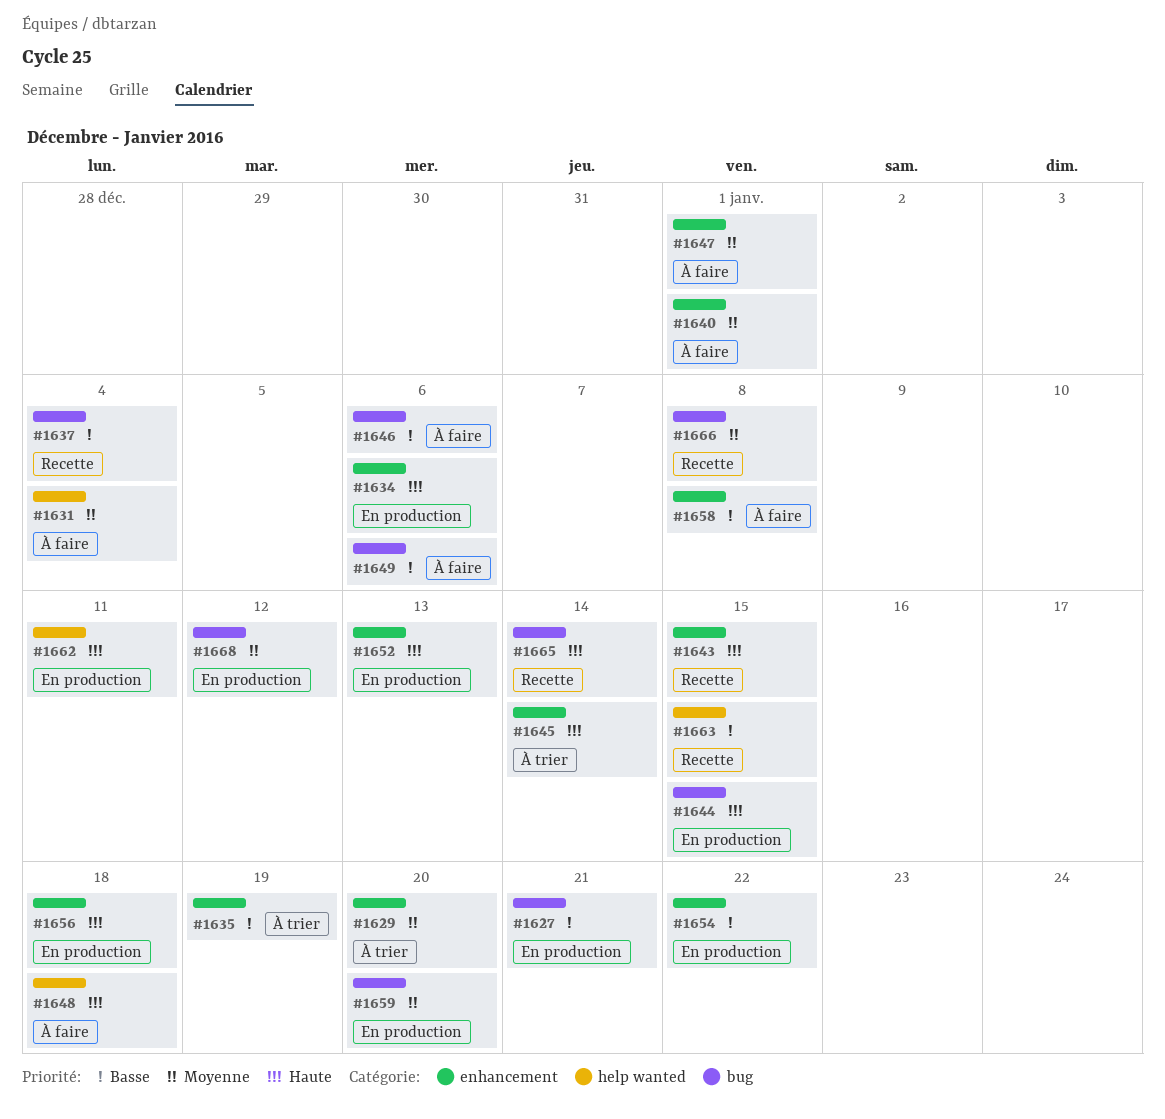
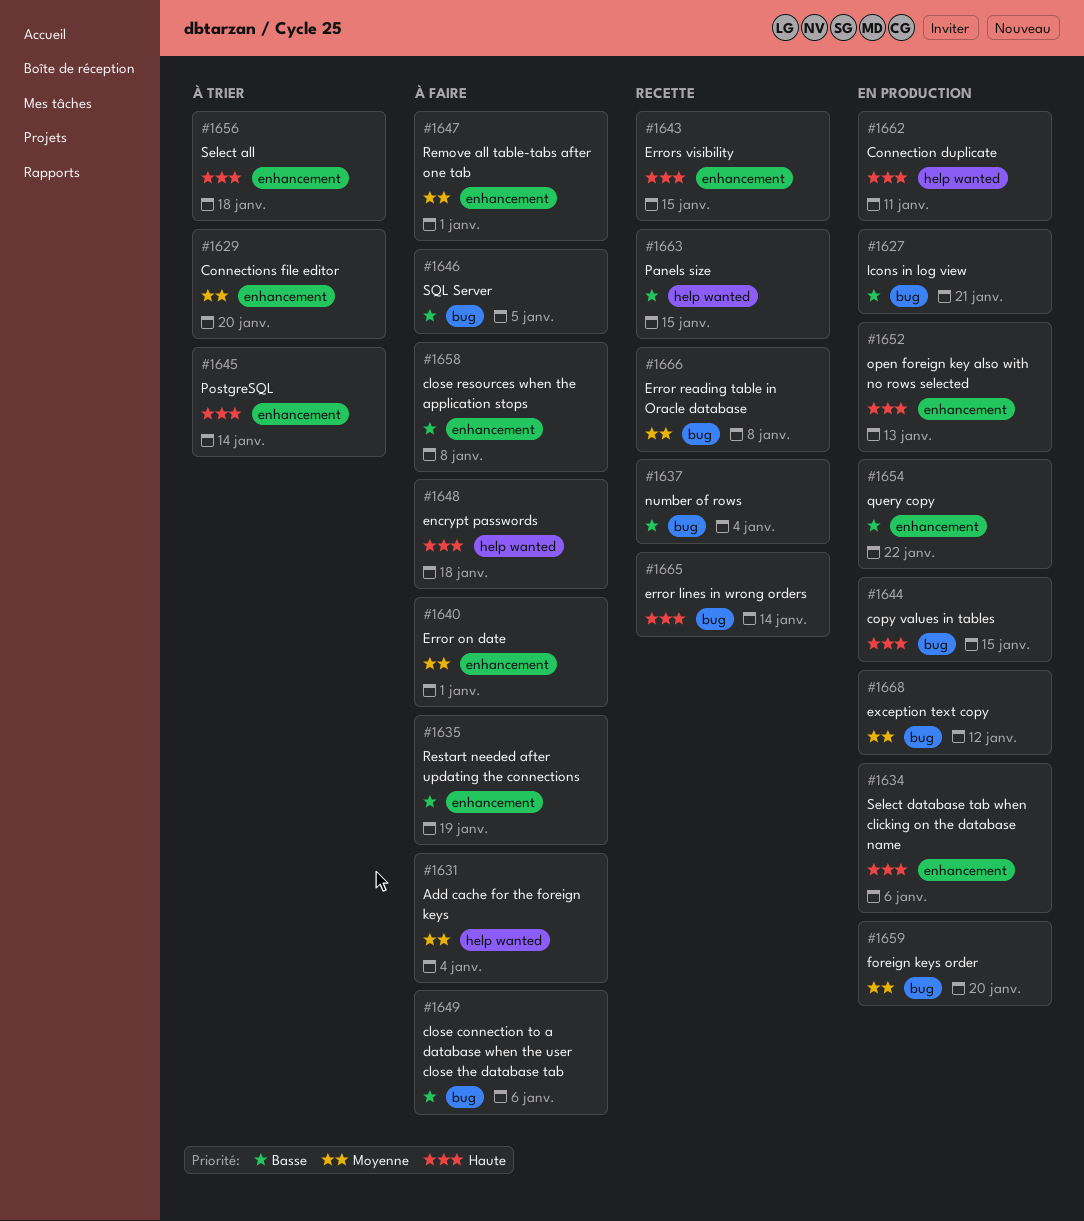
#1635, status: À trier -> À faire
#1646, due: Jan 6 -> Jan 5
#1656, status: En production -> À trier

